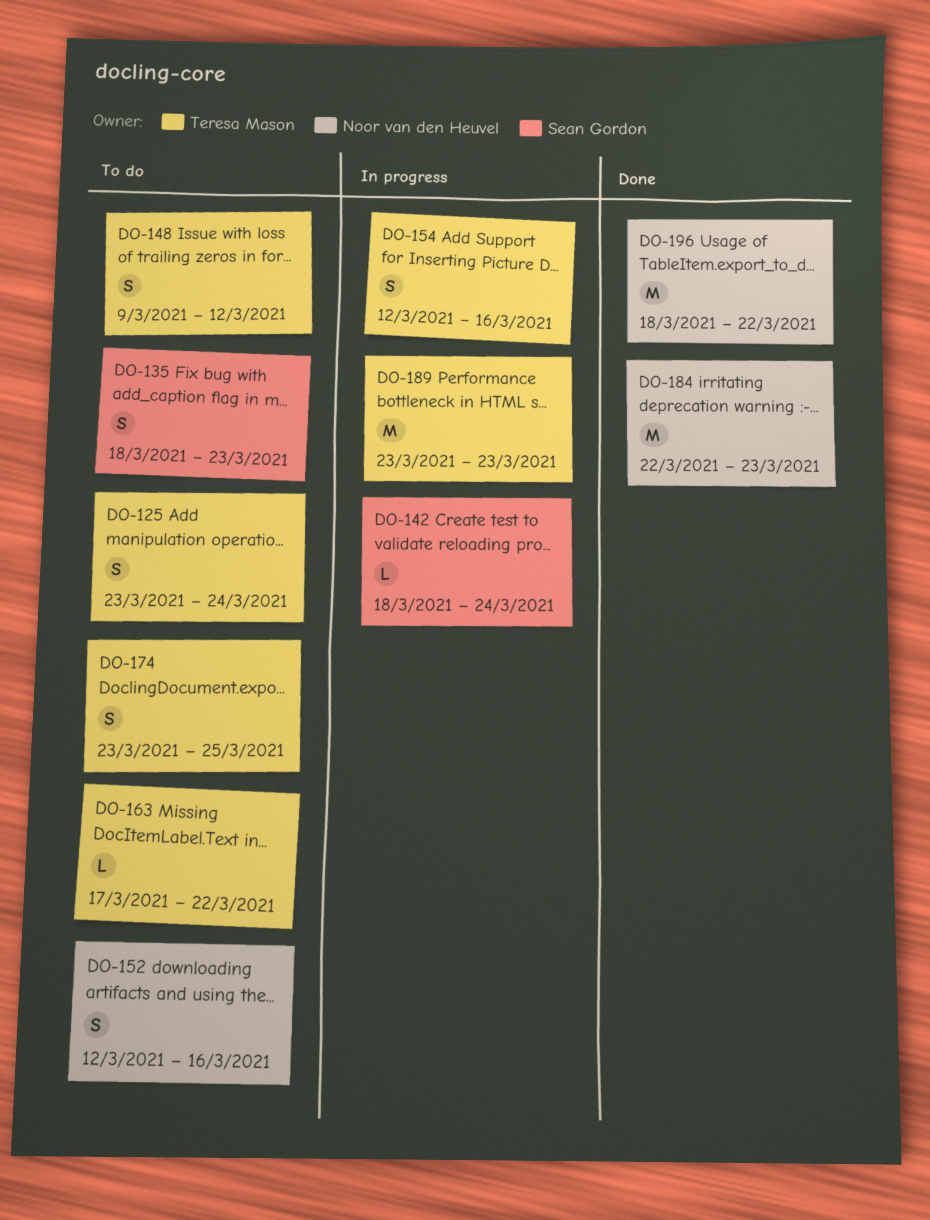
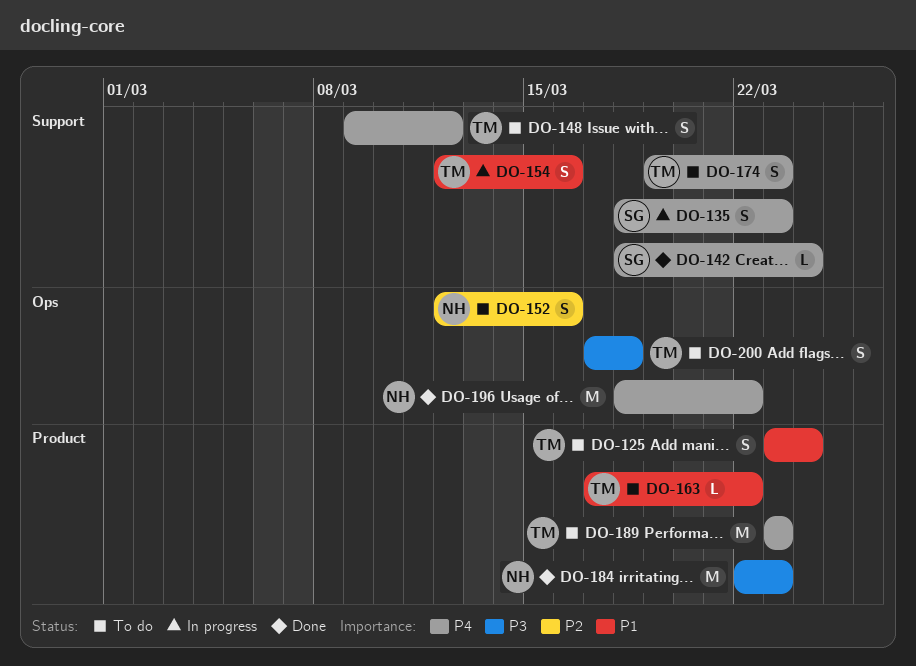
DO-135, status: To do -> In progress
DO-142, status: In progress -> Done
DO-174, start: Mar 23 -> Mar 19
DO-174, due: Mar 25 -> Mar 23
DO-189, status: In progress -> To do
DO-200: none -> present

